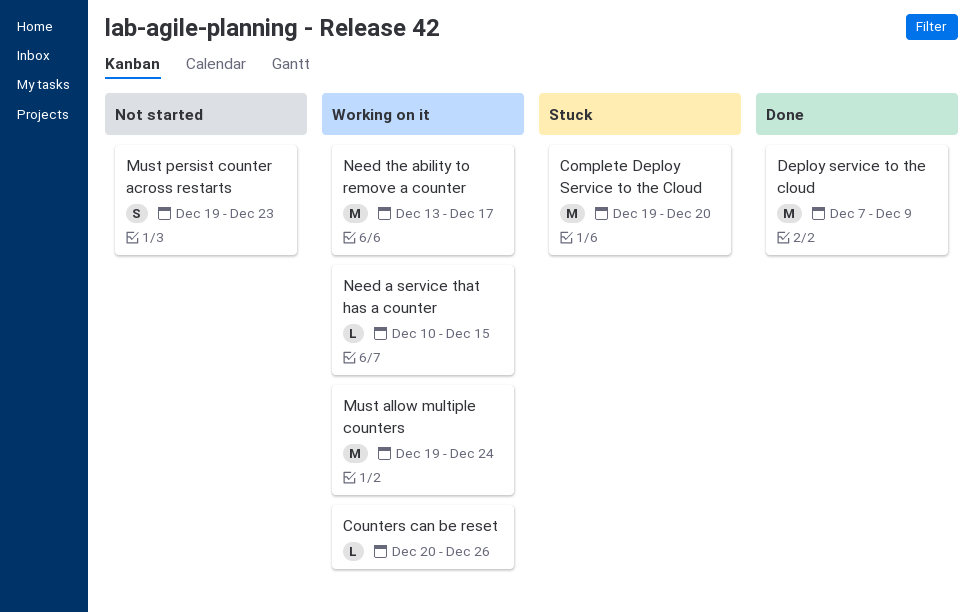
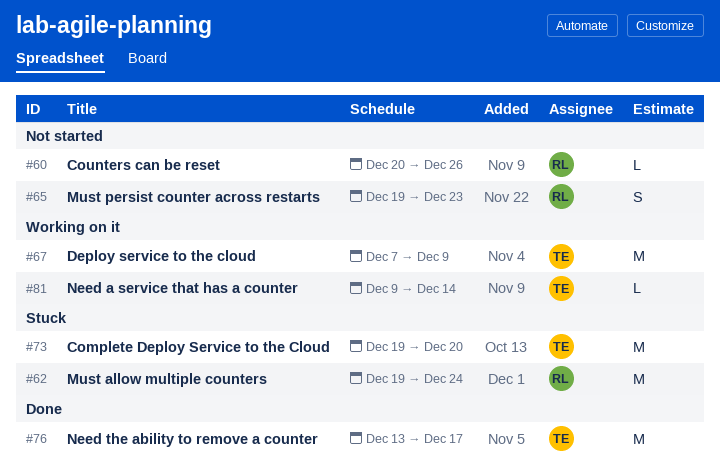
Counters can be reset, status: Working on it -> Not started
Deploy service to the cloud, status: Done -> Working on it
Must allow multiple counters, status: Working on it -> Stuck
Need a service that has a counter, start: Dec 10 -> Dec 9
Need a service that has a counter, due: Dec 15 -> Dec 14
Need the ability to remove a counter, status: Working on it -> Done

